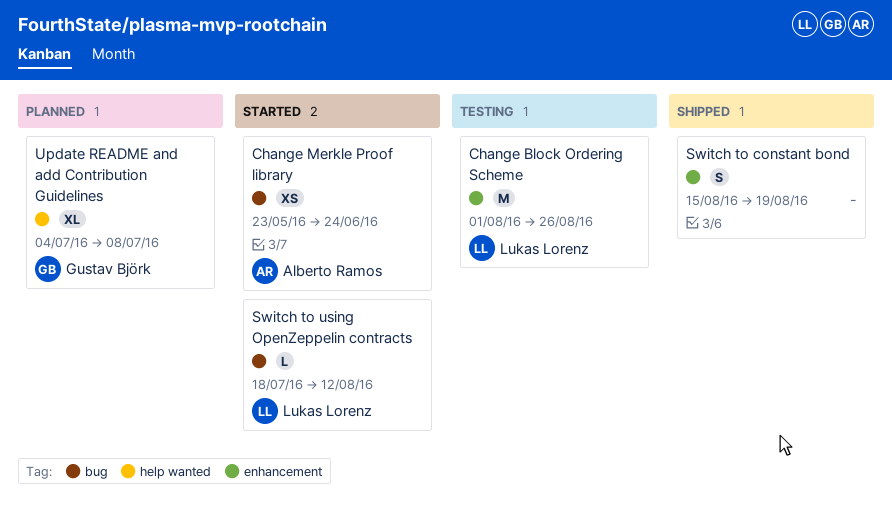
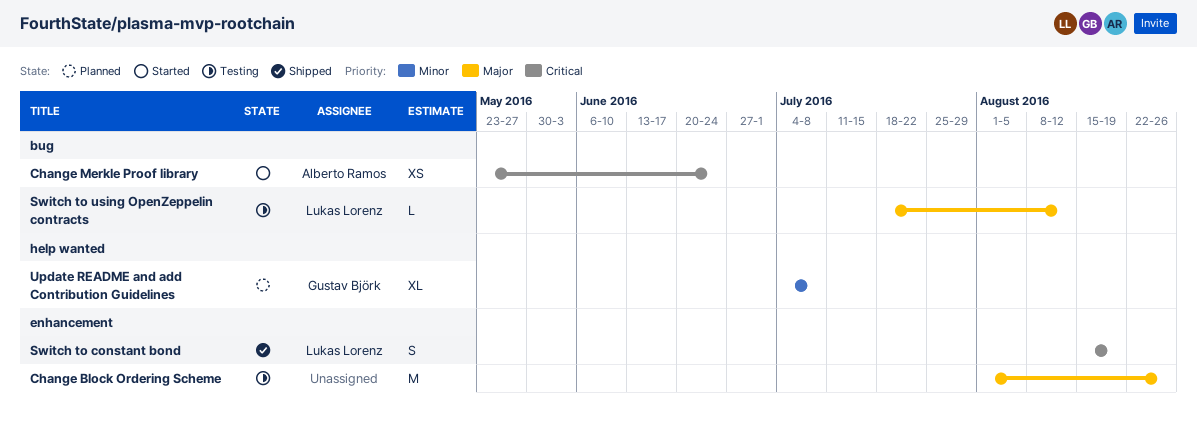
Change Block Ordering Scheme, owner: Lukas Lorenz -> none
Switch to constant bond, owner: none -> Lukas Lorenz
Switch to using OpenZeppelin contracts, status: Started -> Testing

